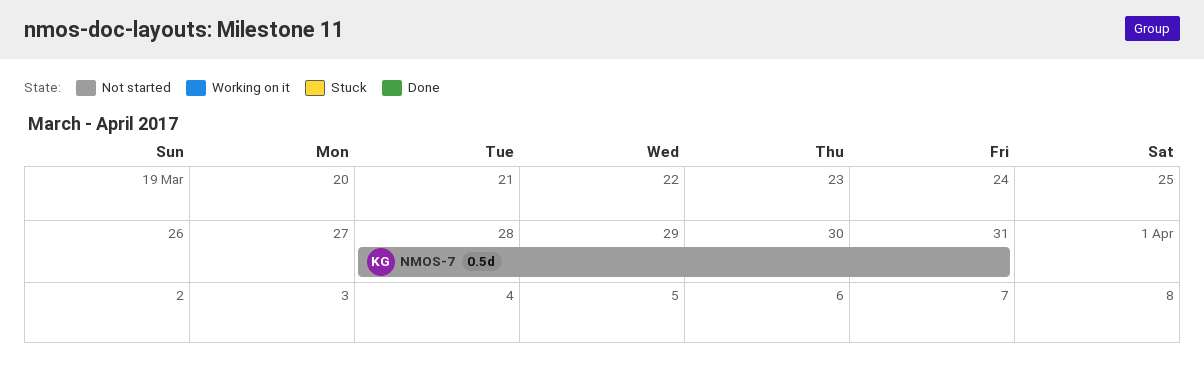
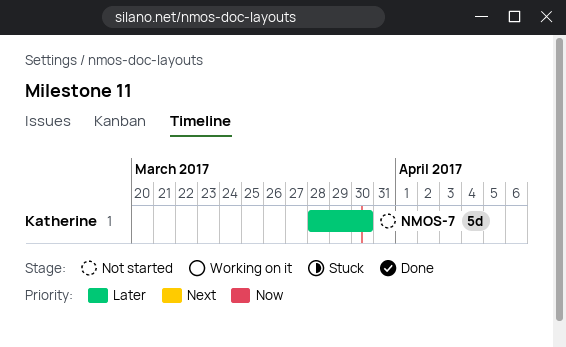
NMOS-7, estimate: 0.5d -> 5d
NMOS-7, due: Mar 31 -> Mar 30

